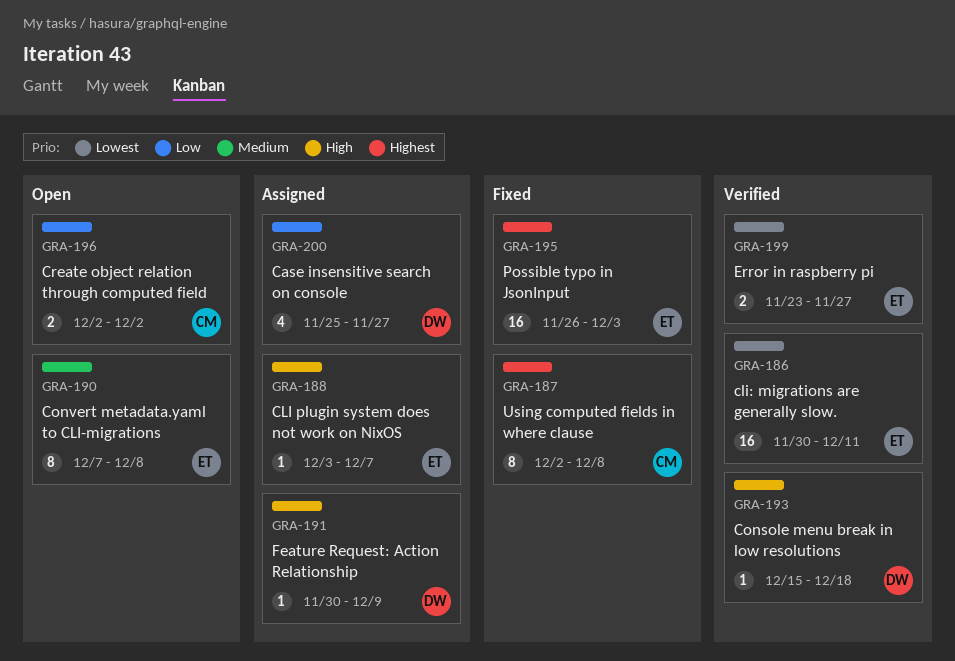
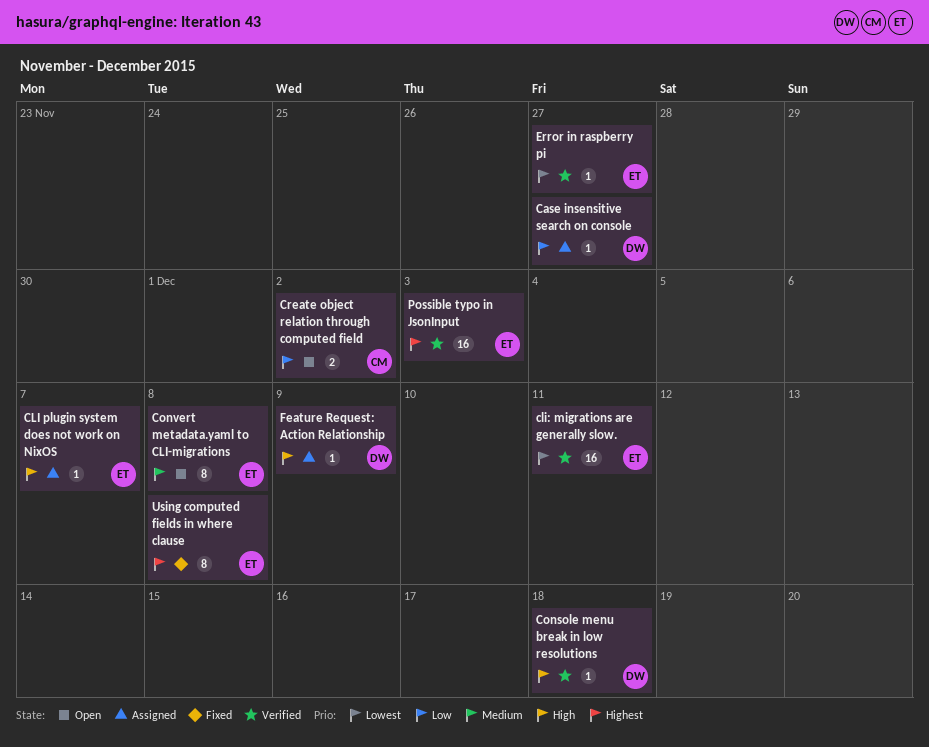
Case insensitive search on console, estimate: 4 -> 1
Error in raspberry pi, estimate: 2 -> 1
Possible typo in JsonInput, status: Fixed -> Verified
Using computed fields in where clause, owner: CM -> ET

